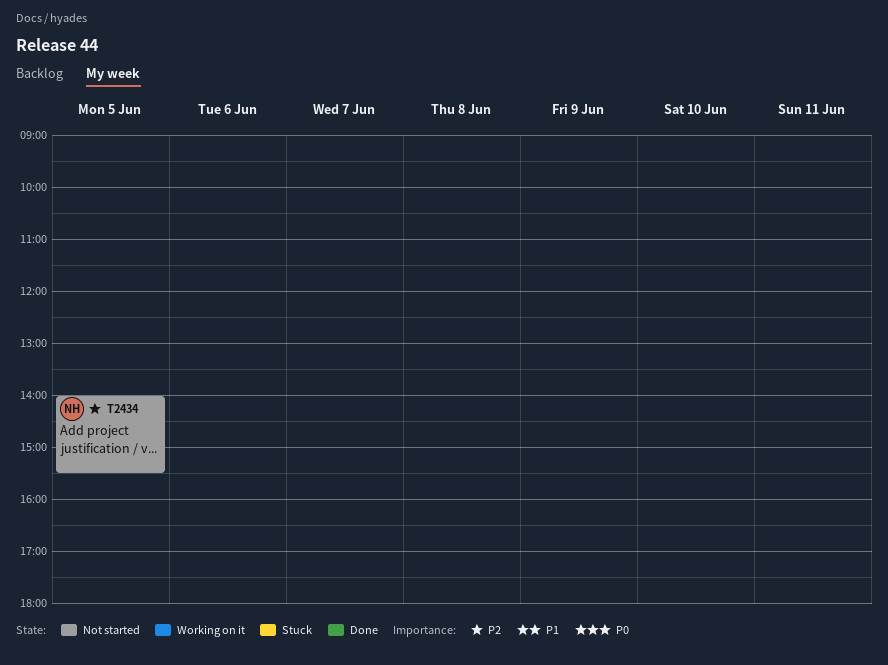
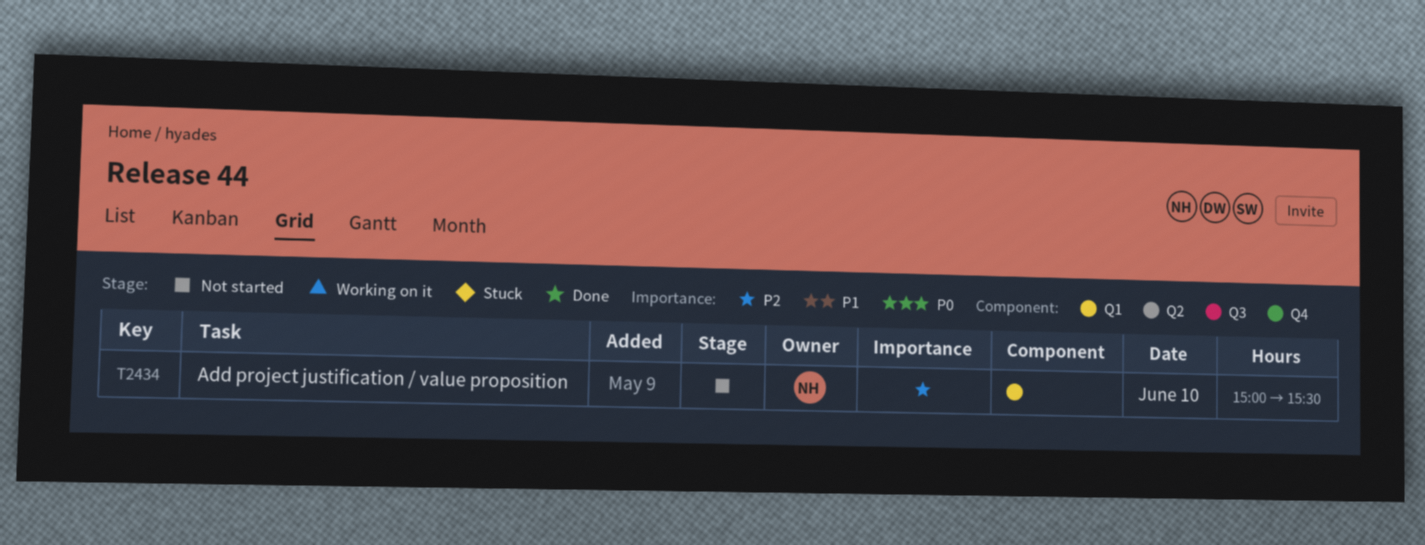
T2434, day: Jun 5 -> Jun 10
T2434, begins: 14:00 -> 15:00

